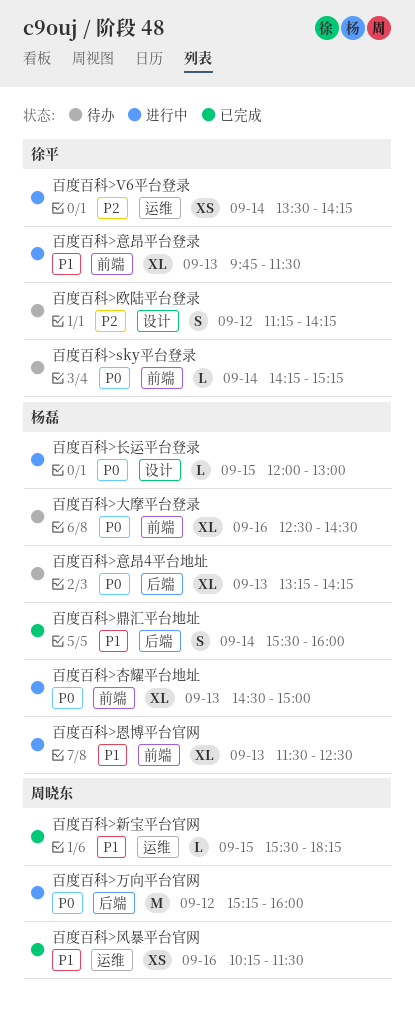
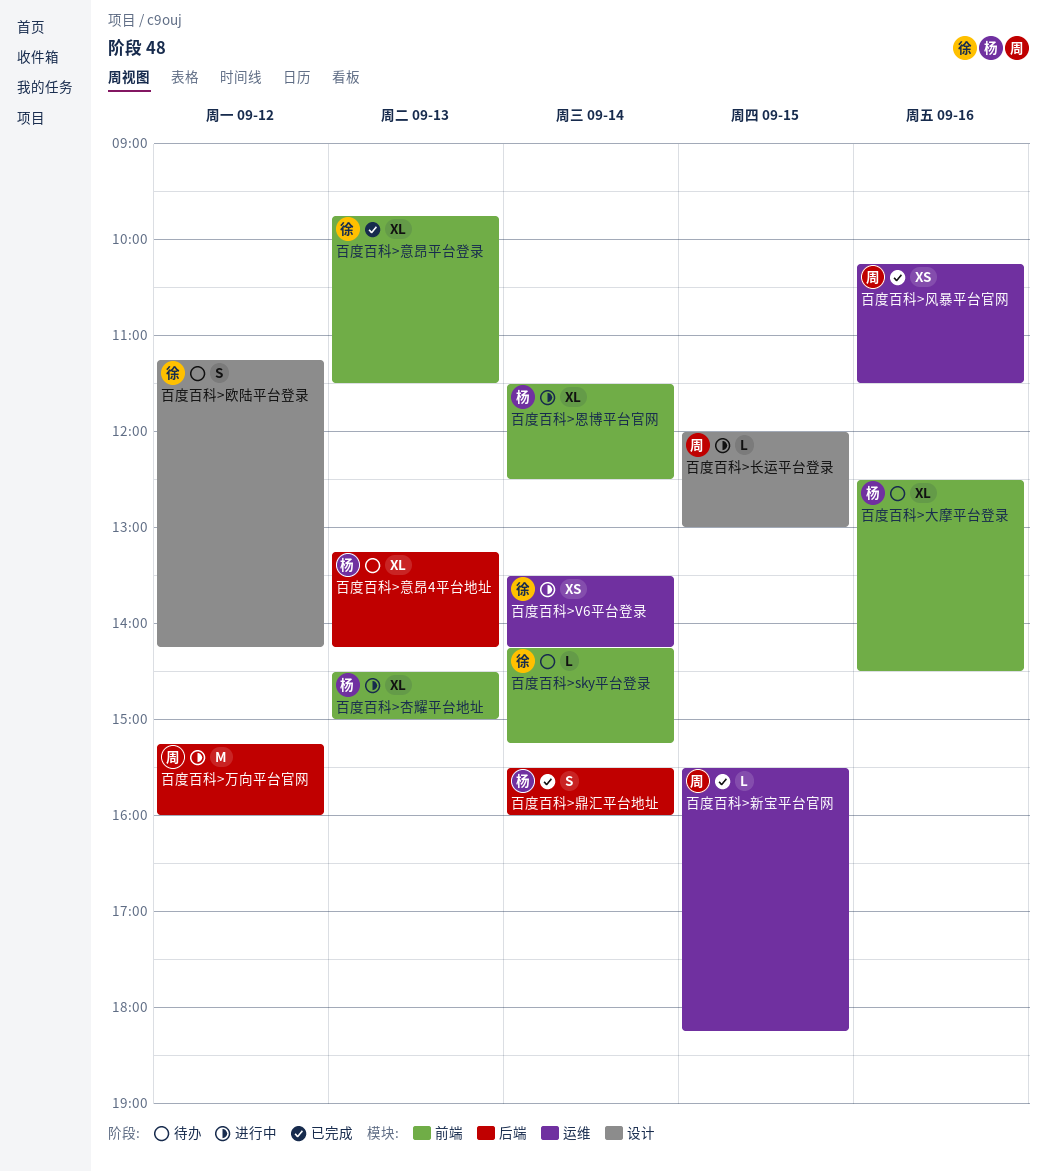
百度百科>恩博平台官网, day: Sep 13 -> Sep 14
百度百科>意昂平台登录, status: 进行中 -> 已完成
百度百科>长运平台登录, owner: 杨磊 -> 周晓东

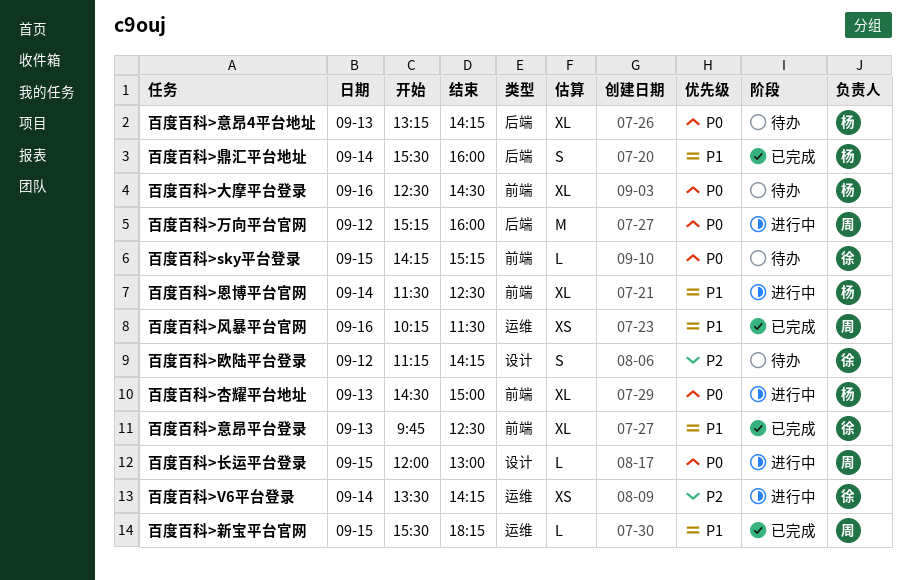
百度百科>sky平台登录, day: Sep 14 -> Sep 15
百度百科>意昂平台登录, ends: 11:30 -> 12:30

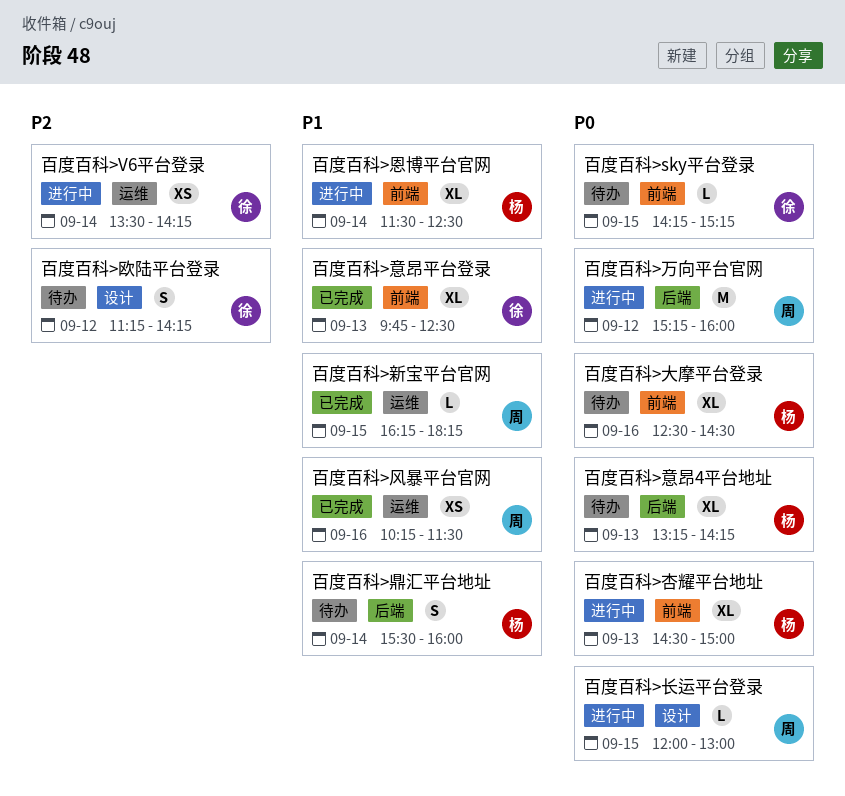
百度百科>新宝平台官网, begins: 15:30 -> 16:15
百度百科>鼎汇平台地址, status: 已完成 -> 待办

